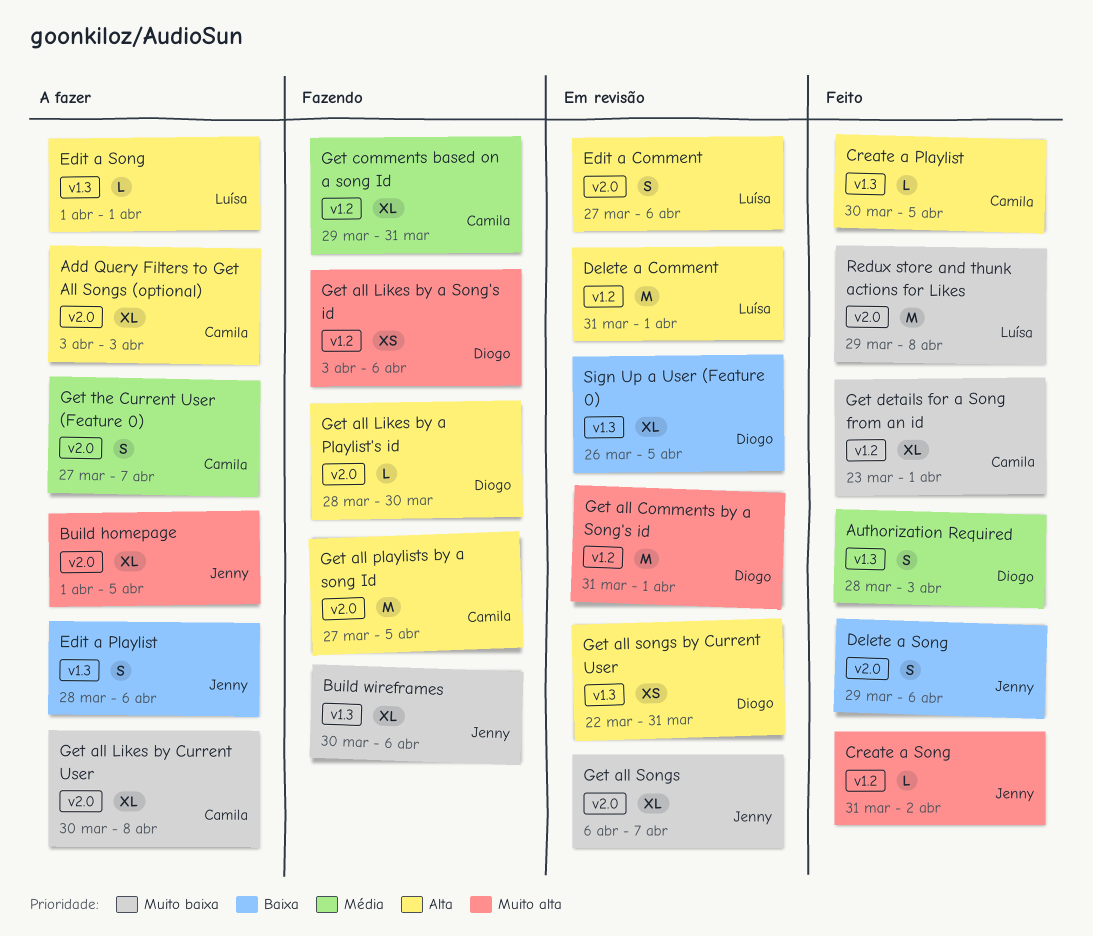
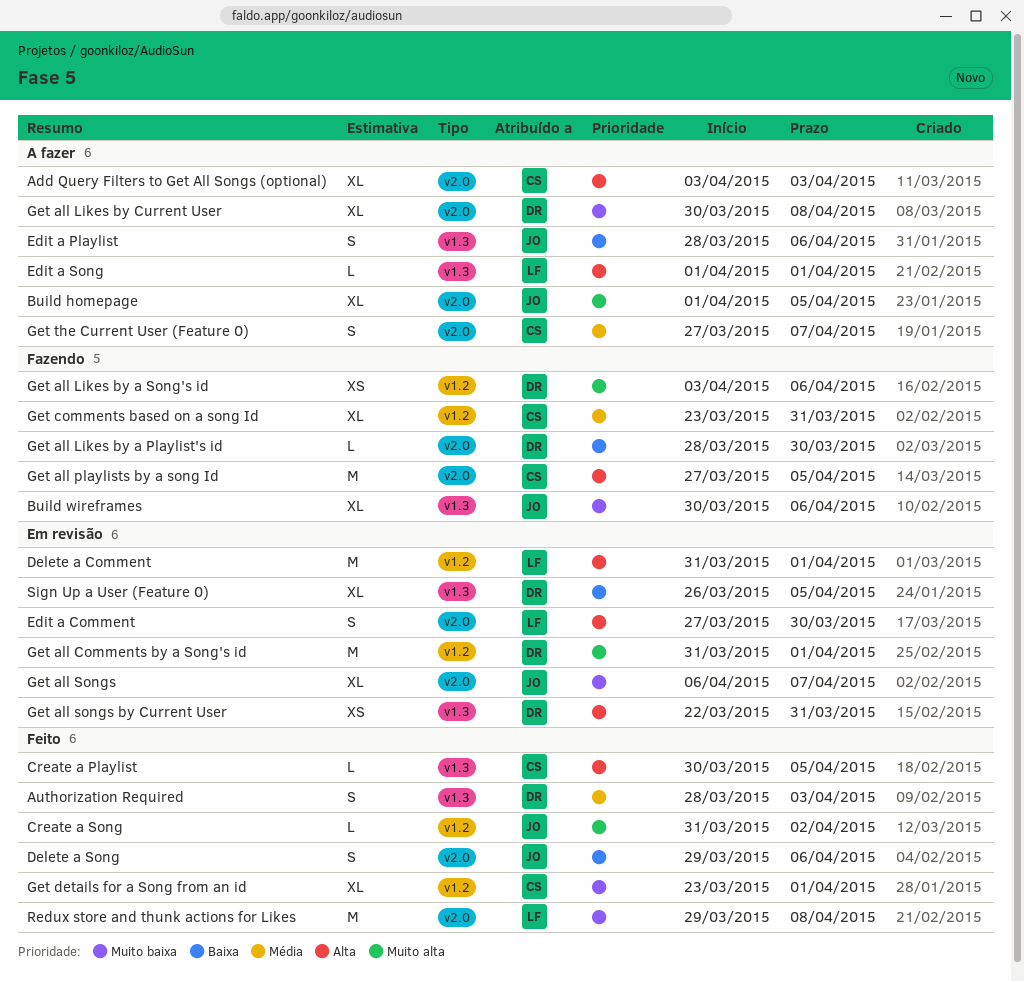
Edit a Comment, due: Apr 6 -> Mar 30
Get all Likes by a Playlist's id, priority: Alta -> Baixa
Get all Likes by Current User, owner: Camila -> Diogo
Get comments based on a song Id, start: Mar 29 -> Mar 23

